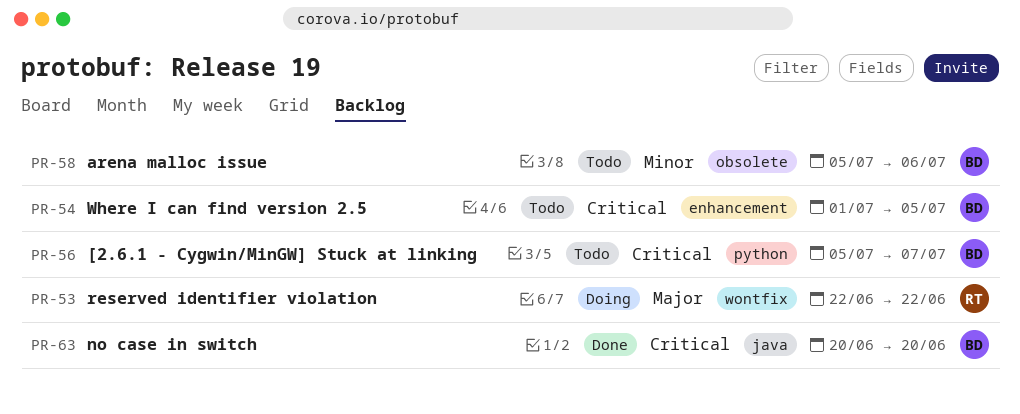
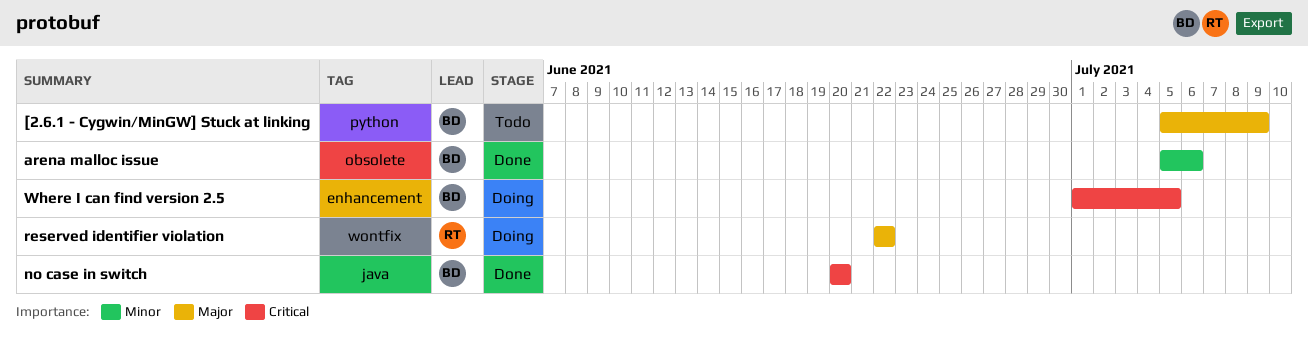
[2.6.1 - Cygwin/MinGW] Stuck at linking, priority: Critical -> Major
[2.6.1 - Cygwin/MinGW] Stuck at linking, due: Jul 7 -> Jul 9
arena malloc issue, status: Todo -> Done
Where I can find version 2.5, status: Todo -> Doing

